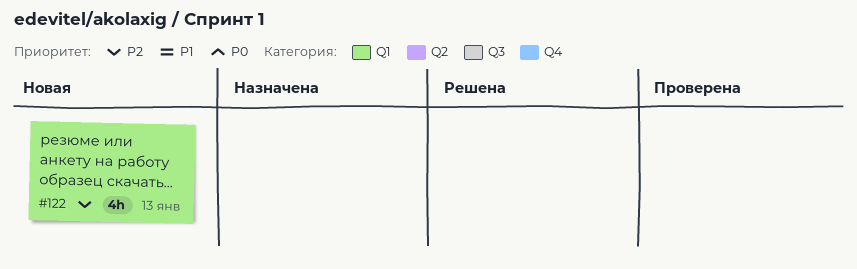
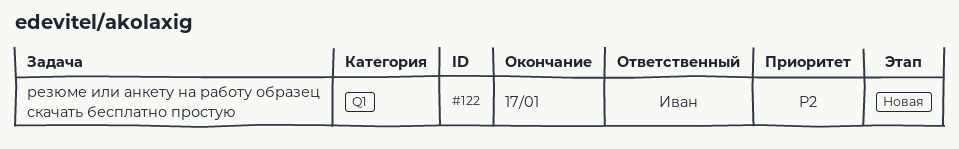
#122, due: Jan 13 -> Jan 17

